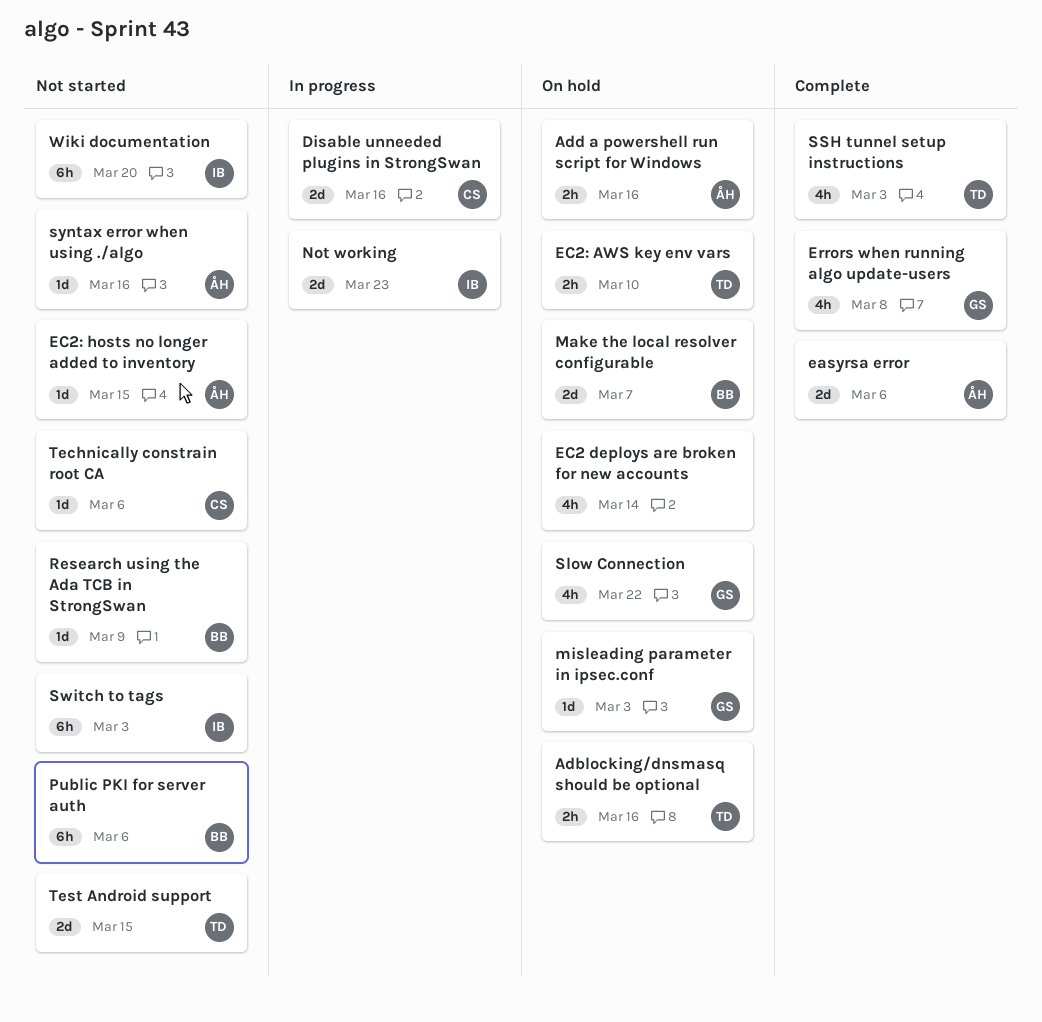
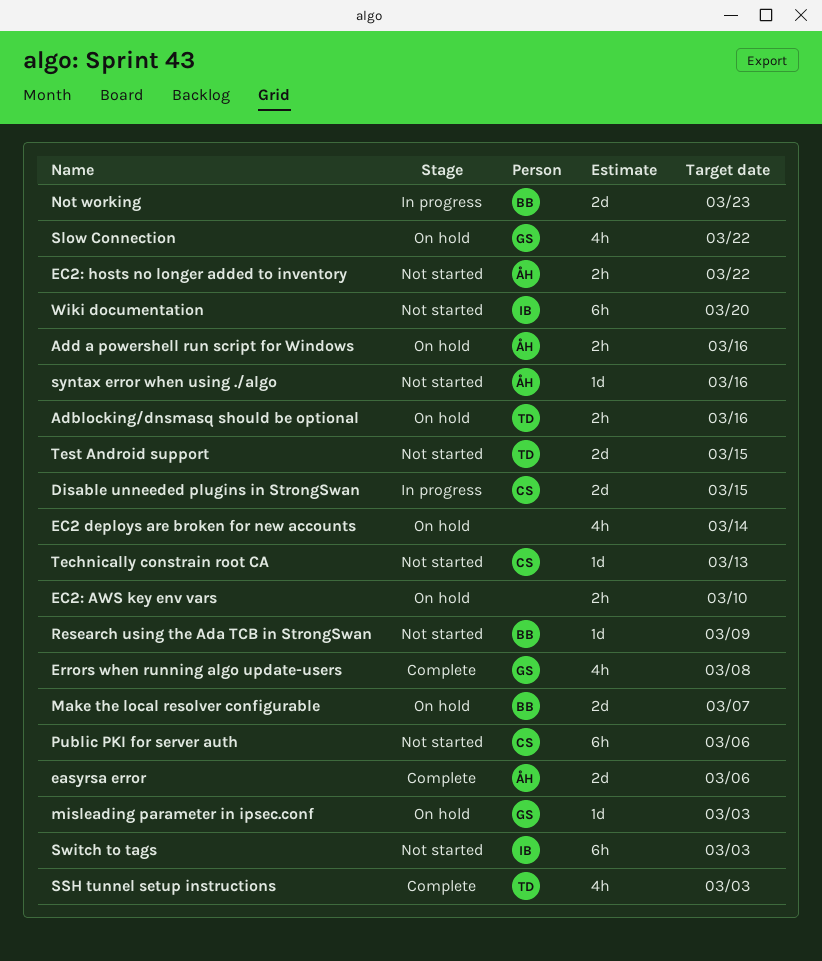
Disable unneeded plugins in StrongSwan, due: Mar 16 -> Mar 15
EC2: AWS key env vars, owner: TD -> none
EC2: hosts no longer added to inventory, estimate: 1d -> 2h
EC2: hosts no longer added to inventory, due: Mar 15 -> Mar 22
Not working, owner: IB -> BB
Public PKI for server auth, owner: BB -> CS
Technically constrain root CA, due: Mar 6 -> Mar 13

